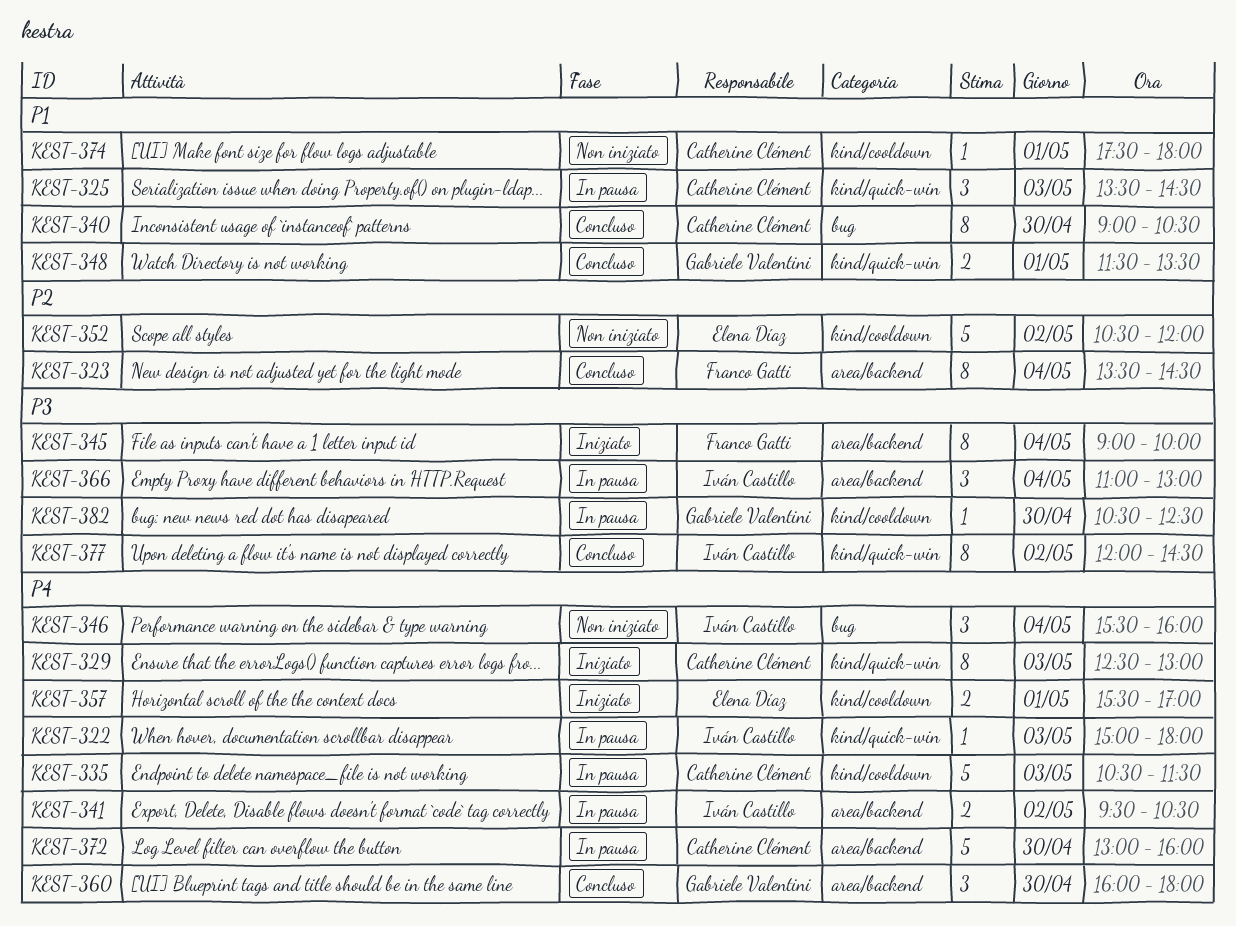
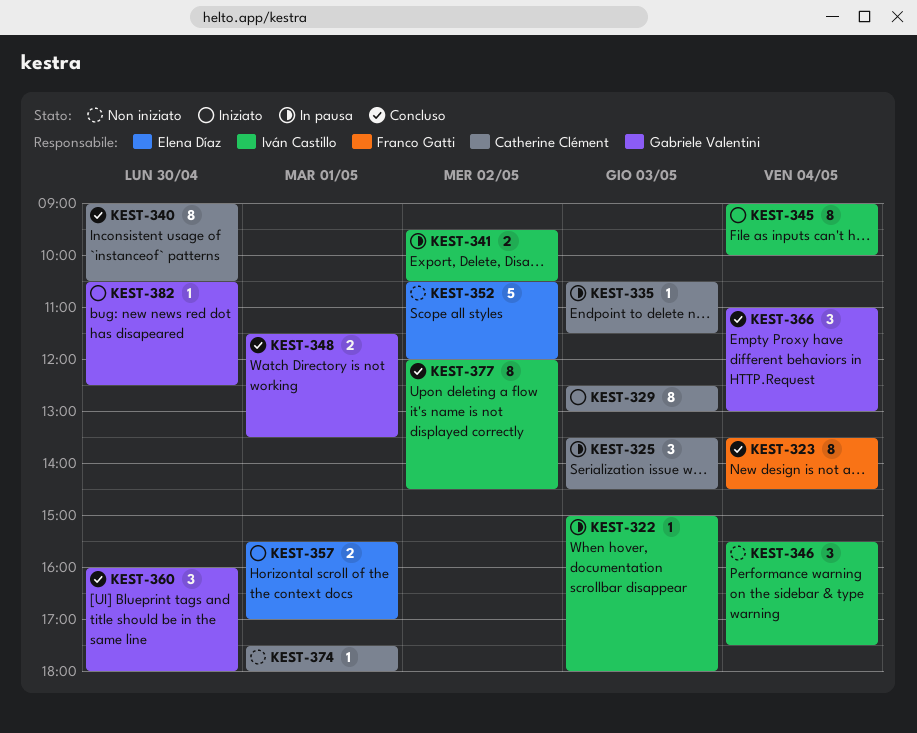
KEST-335, estimate: 5 -> 1
KEST-345, owner: Franco Gatti -> Iván Castillo
KEST-346, ends: 16:00 -> 17:30
KEST-366, status: In pausa -> Concluso
KEST-366, owner: Iván Castillo -> Gabriele Valentini
KEST-372: present -> none
KEST-382, status: In pausa -> Iniziato

